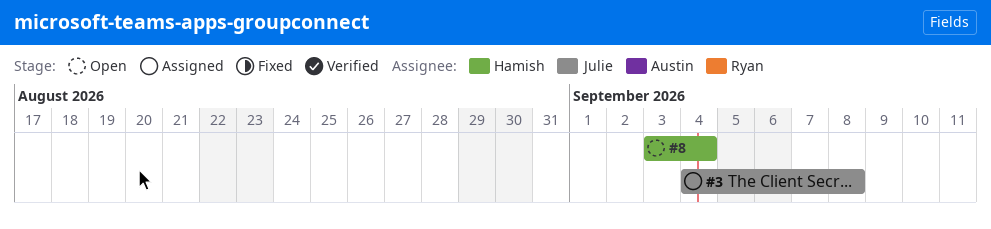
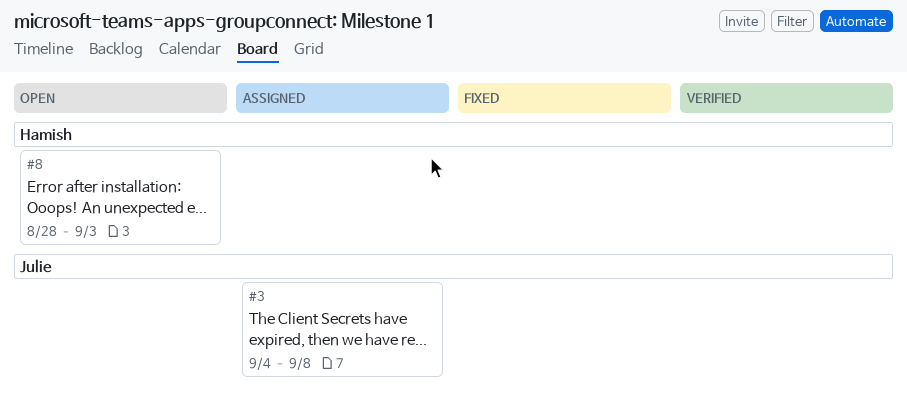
#8, start: Sep 3 -> Aug 28
#8, due: Sep 4 -> Sep 3

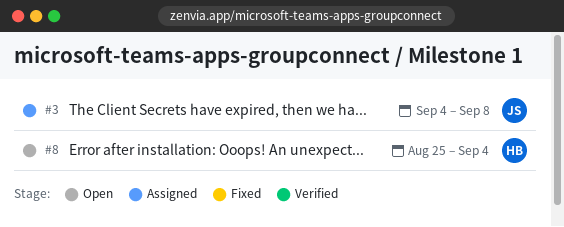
#8, start: Aug 28 -> Aug 25
#8, due: Sep 3 -> Sep 4

